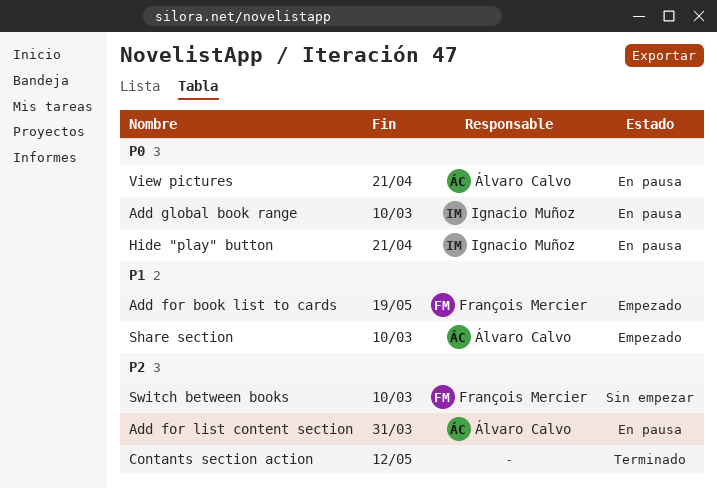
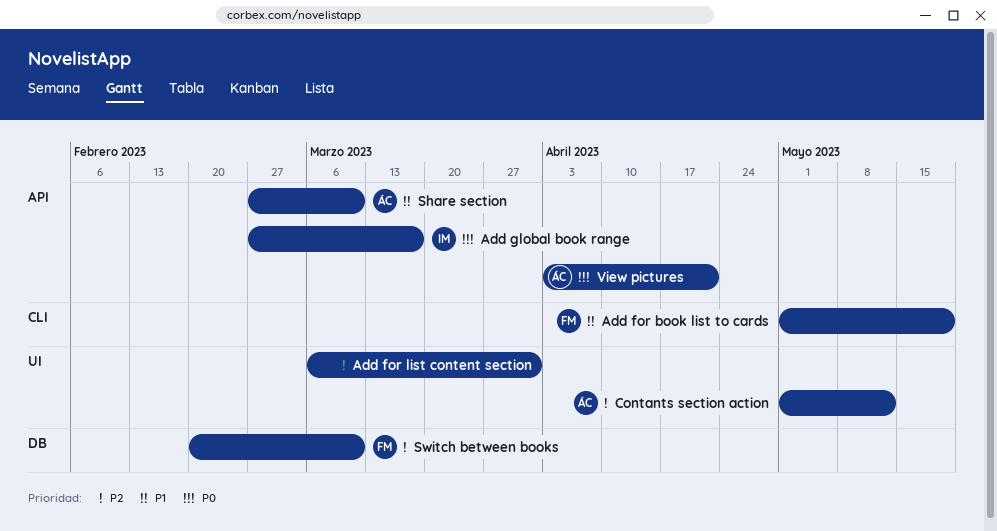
Add for list content section, owner: Álvaro Calvo -> none
Add global book range, due: Mar 10 -> Mar 17
Contants section action, owner: none -> Álvaro Calvo
Hide "play" button: present -> none

